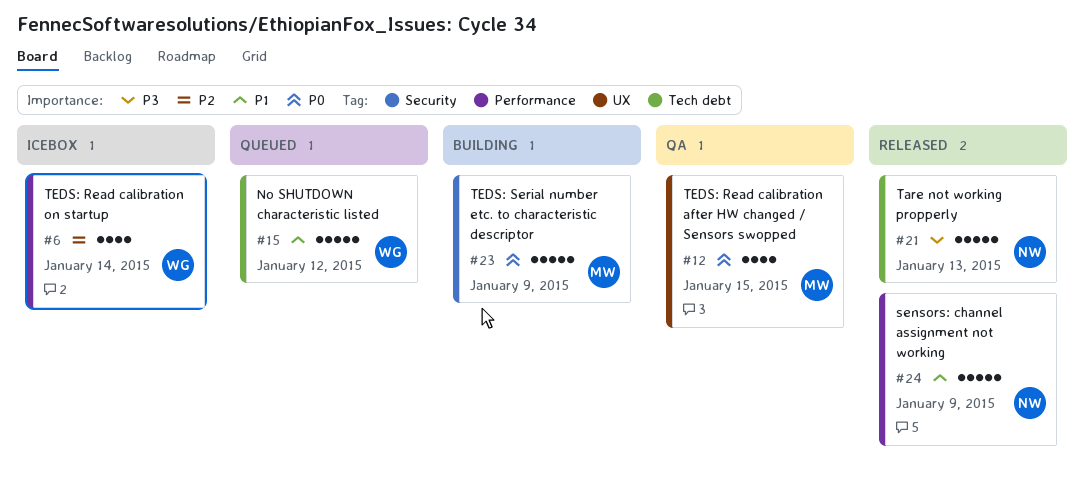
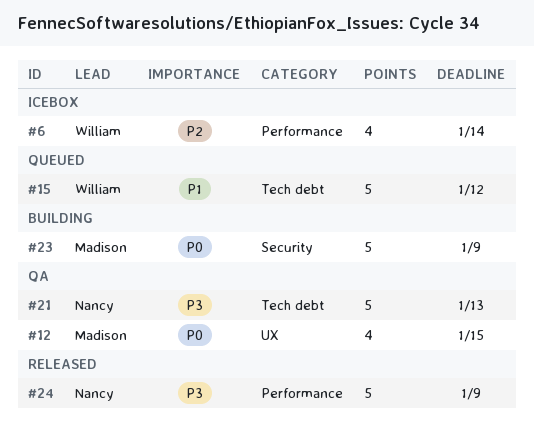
#21, status: Released -> QA
#24, priority: P1 -> P3

